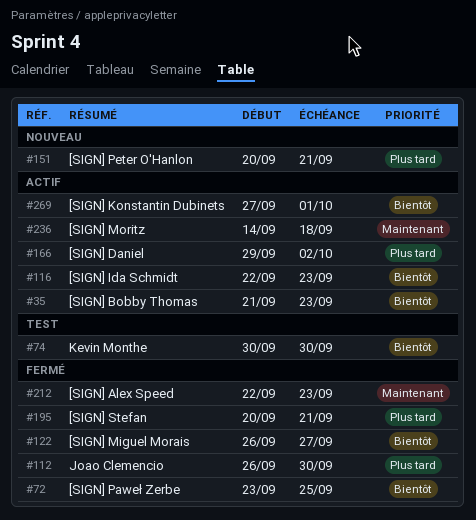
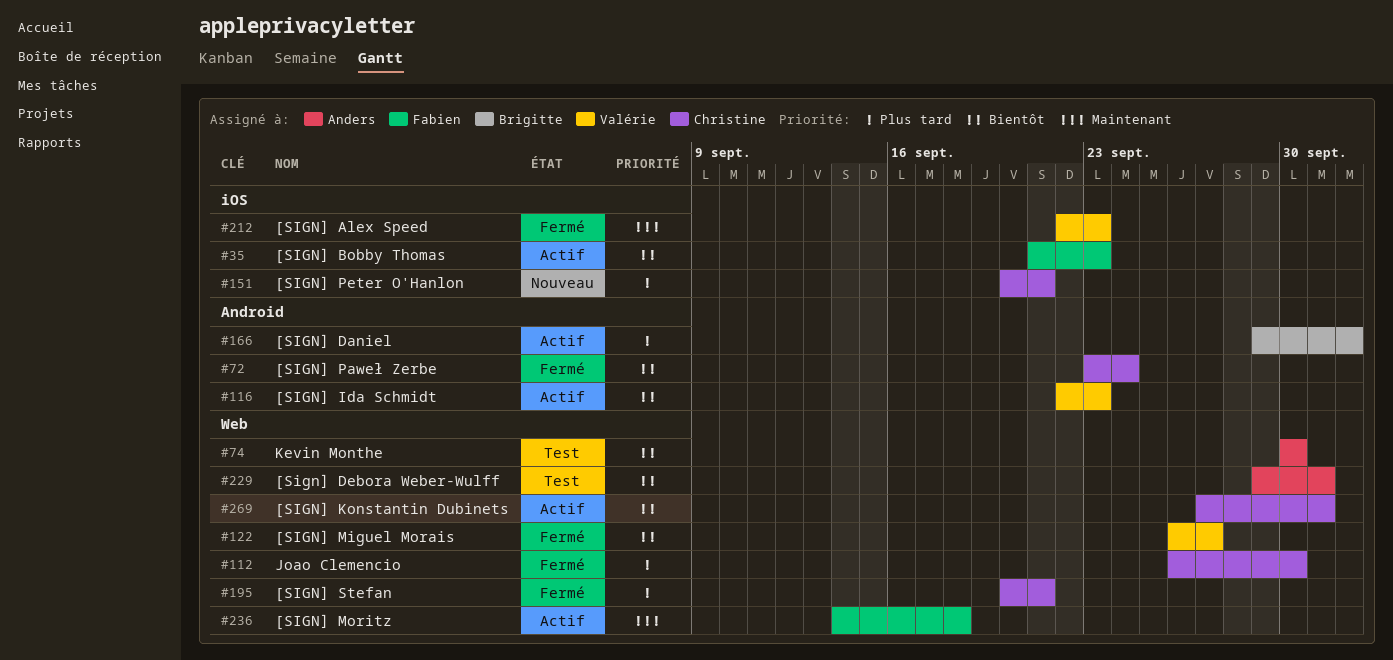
#72, due: Sep 25 -> Sep 24
#229: none -> present

